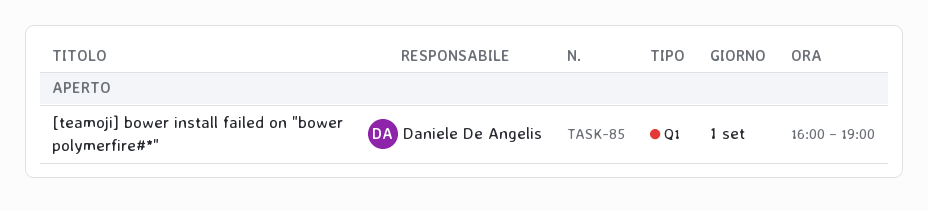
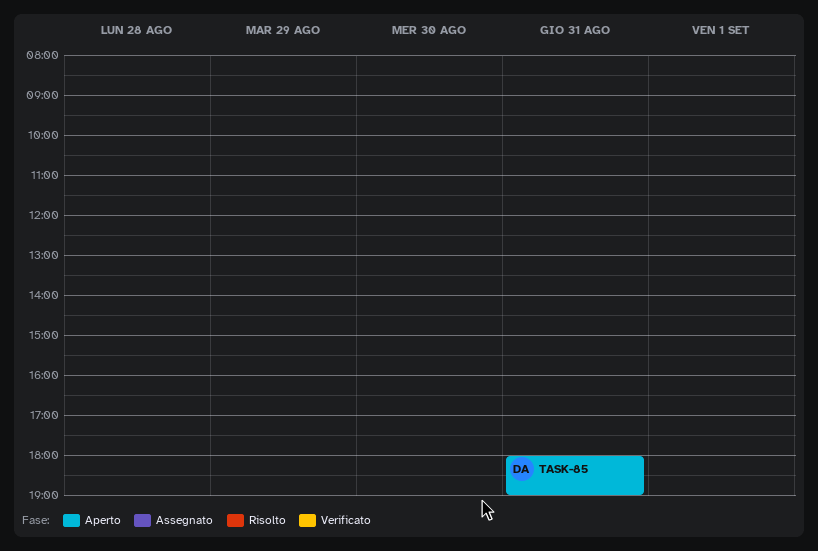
TASK-85, day: Sep 1 -> Aug 31
TASK-85, begins: 16:00 -> 18:00

